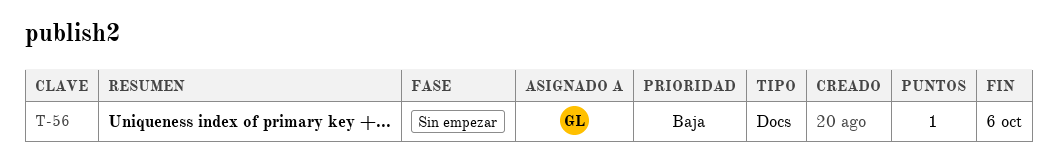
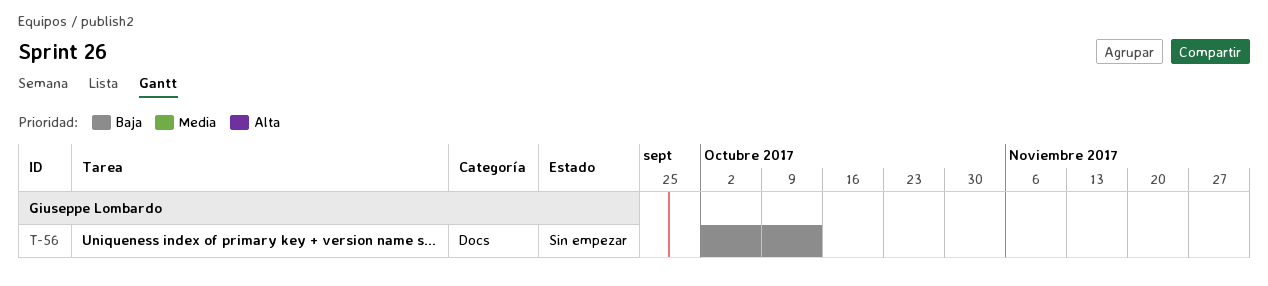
T-56, due: Oct 6 -> Oct 13

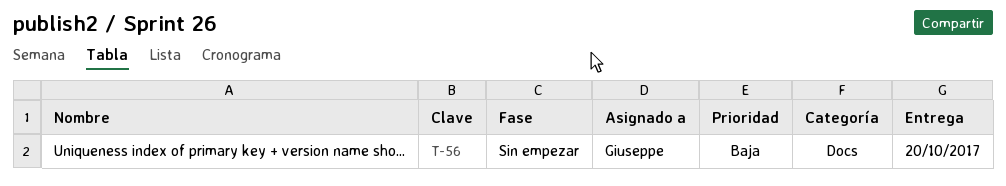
T-56, due: Oct 13 -> Oct 20

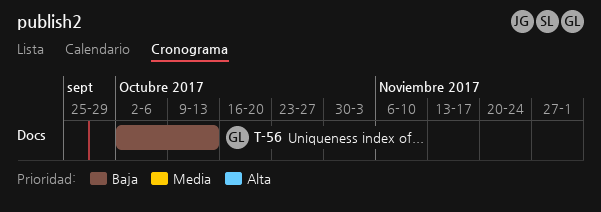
T-56, due: Oct 20 -> Oct 13

